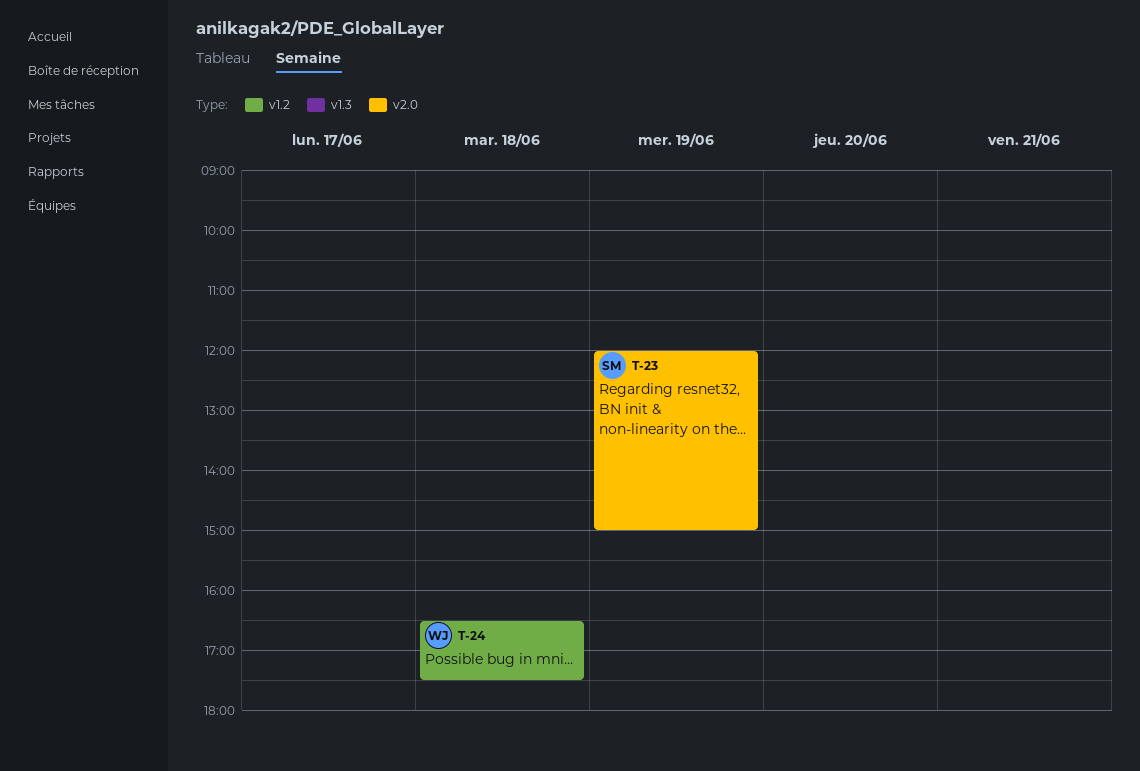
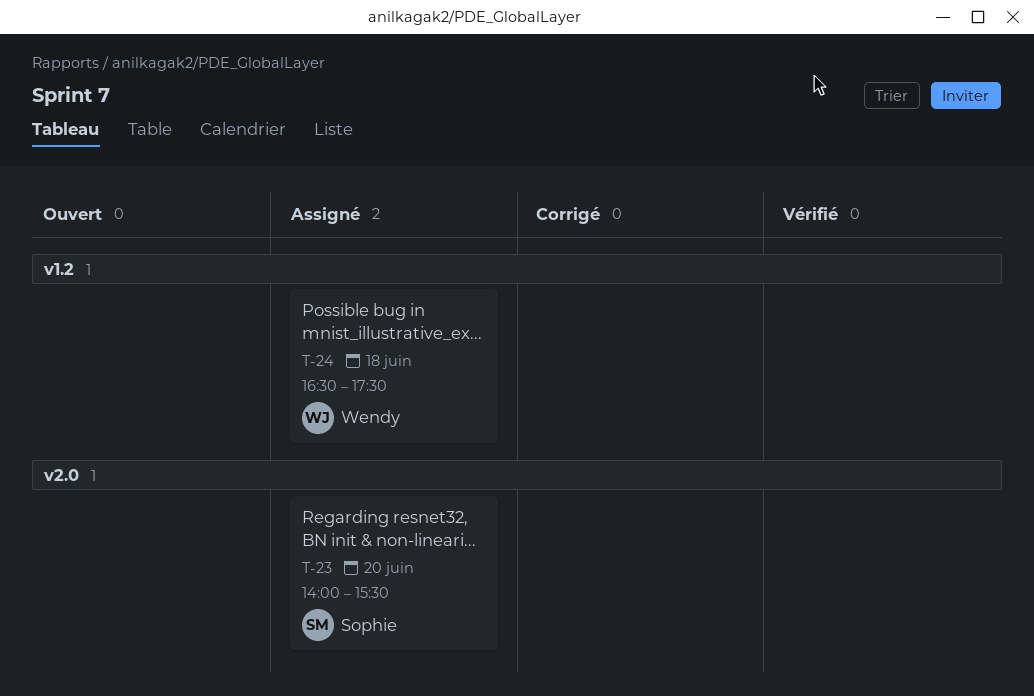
T-23, day: Jun 19 -> Jun 20
T-23, begins: 12:00 -> 14:00
T-23, ends: 15:00 -> 15:30

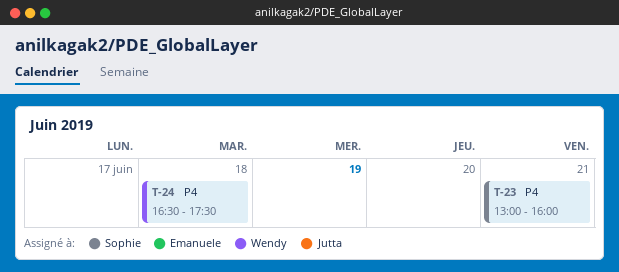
T-23, day: Jun 20 -> Jun 21
T-23, begins: 14:00 -> 13:00
T-23, ends: 15:30 -> 16:00

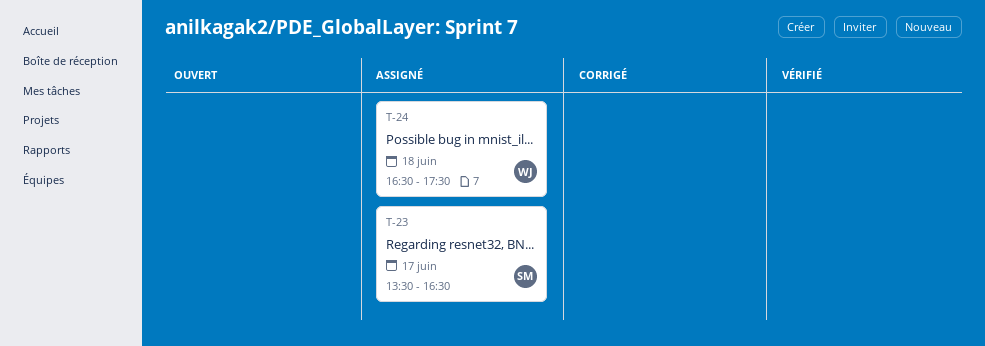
T-23, day: Jun 21 -> Jun 17
T-23, begins: 13:00 -> 13:30
T-23, ends: 16:00 -> 16:30

